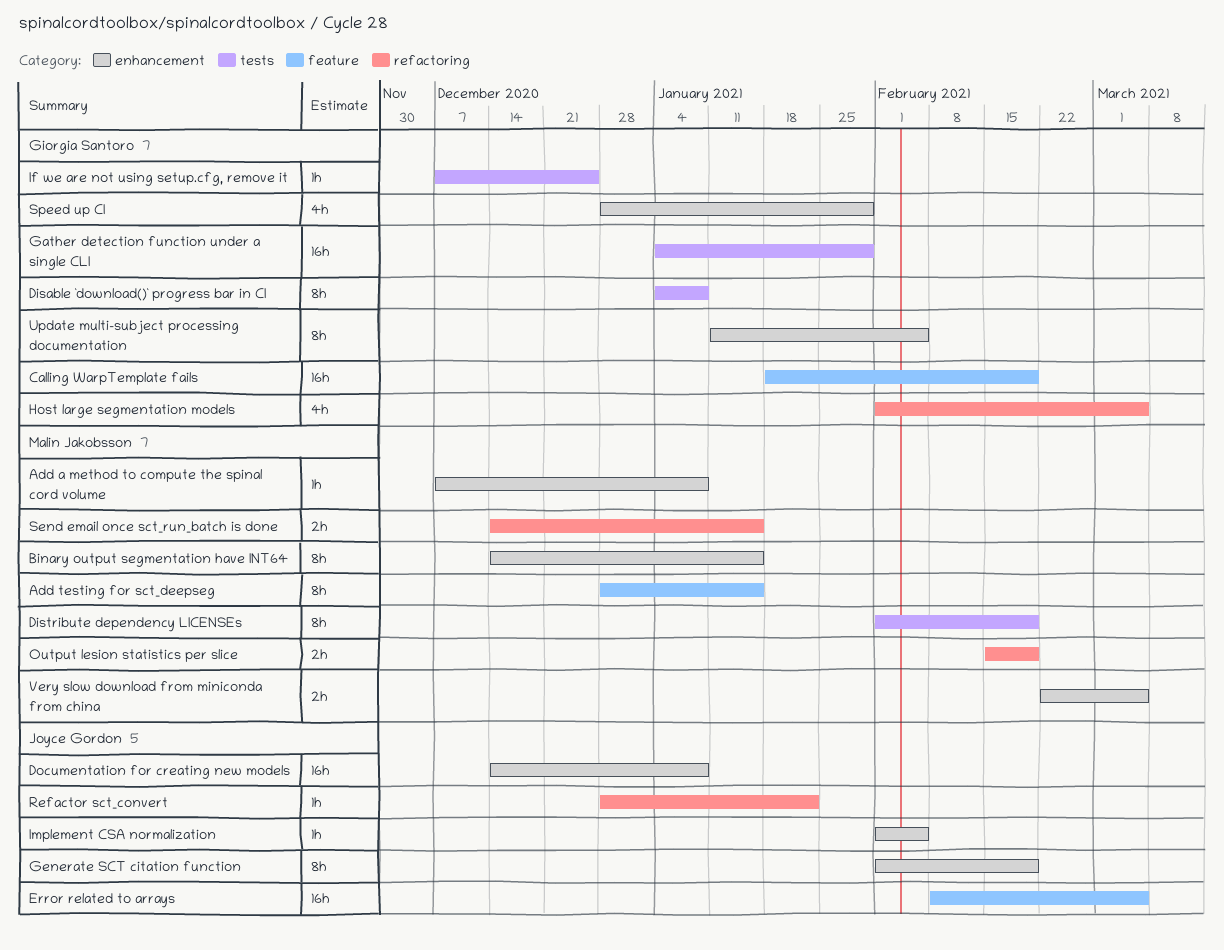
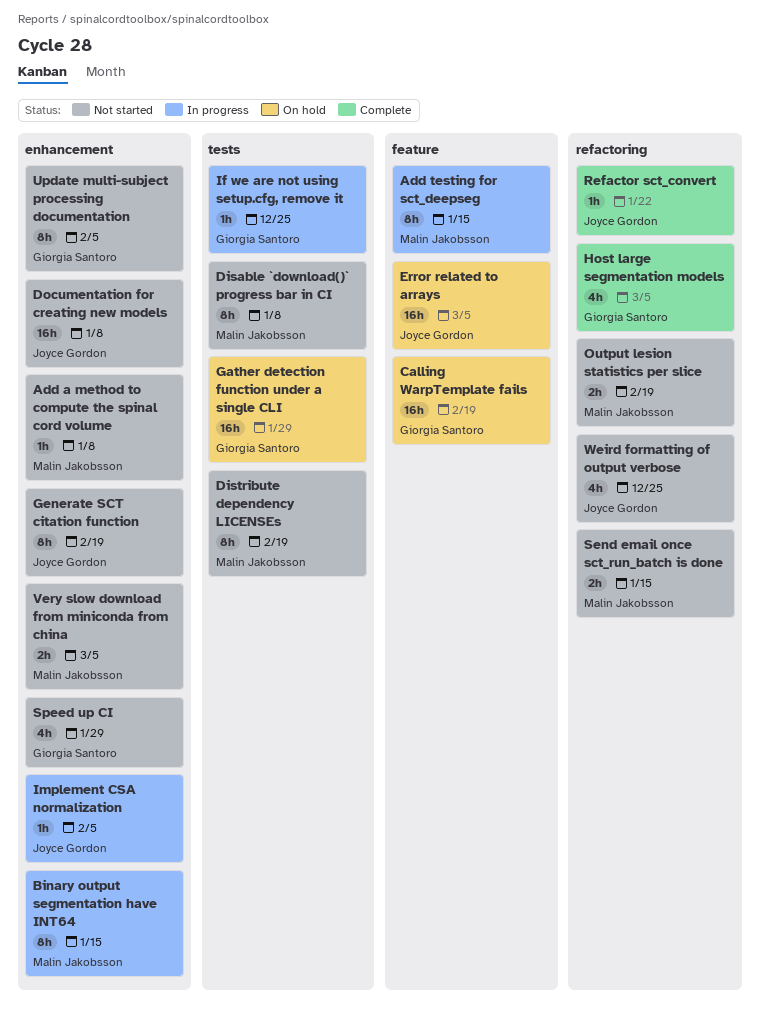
Disable `download()` progress bar in CI, owner: Giorgia Santoro -> Malin Jakobsson
Weird formatting of output verbose: none -> present

